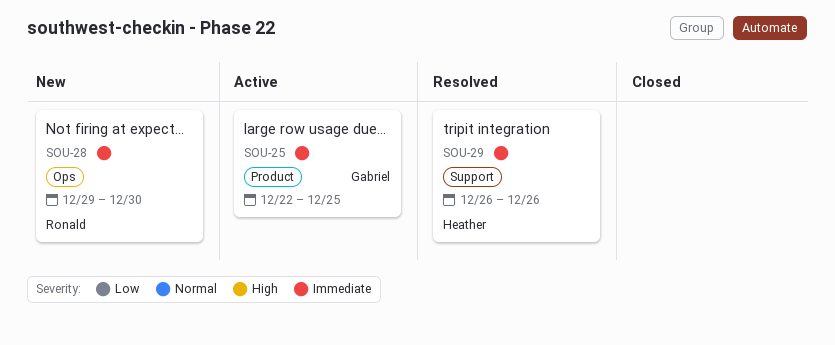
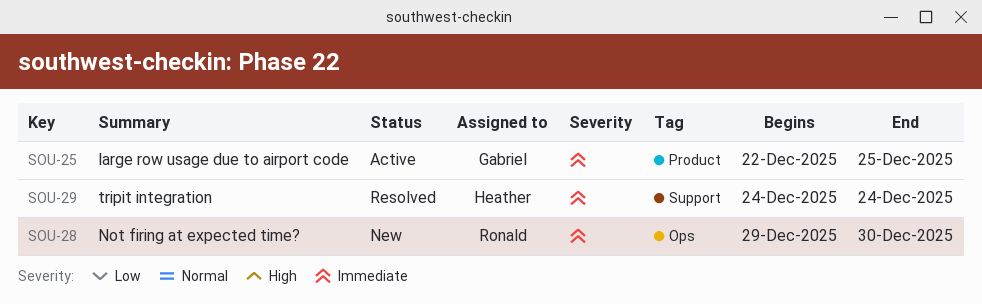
SOU-29, start: Dec 26 -> Dec 24
SOU-29, due: Dec 26 -> Dec 24

